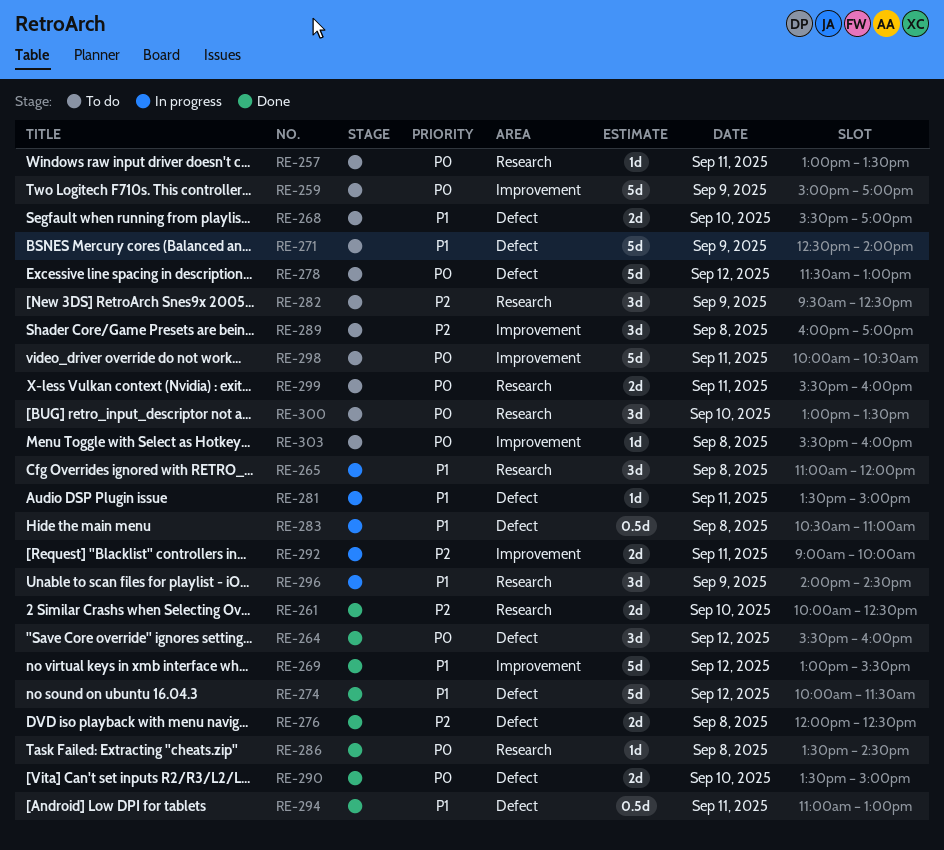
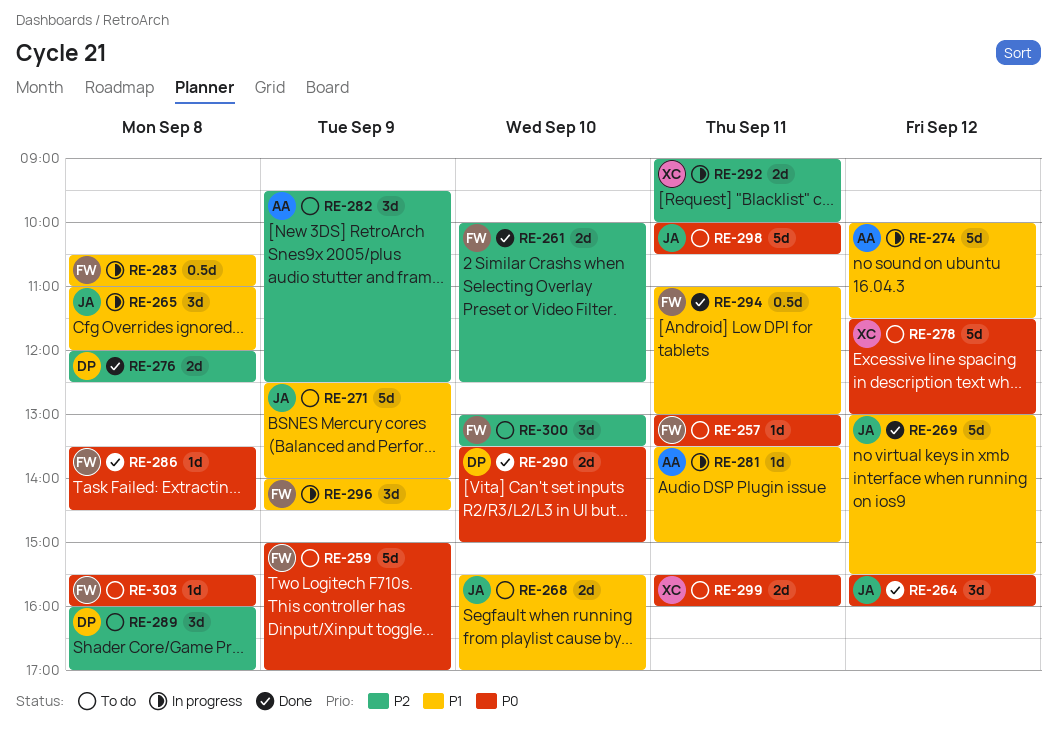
RE-274, status: Done -> In progress
RE-300, priority: P0 -> P2

